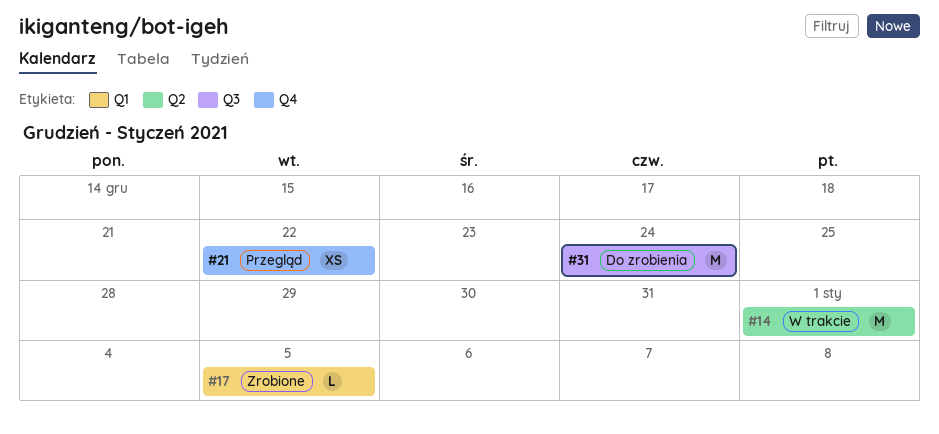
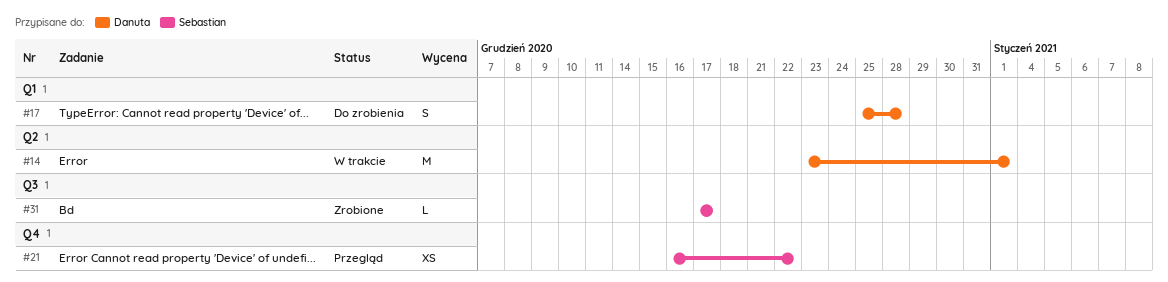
#17, status: Zrobione -> Do zrobienia
#17, estimate: L -> S
#17, due: Jan 5 -> Dec 28
#31, status: Do zrobienia -> Zrobione
#31, estimate: M -> L
#31, due: Dec 24 -> Dec 17

